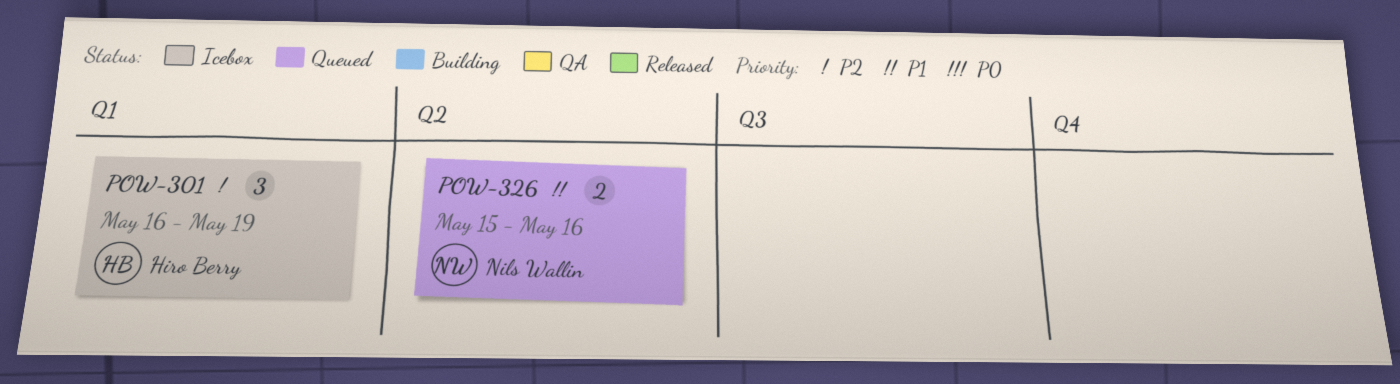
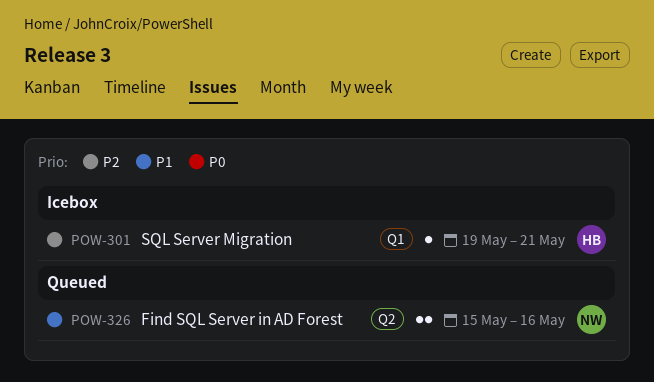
POW-301, estimate: 3 -> 1
POW-301, start: May 16 -> May 19
POW-301, due: May 19 -> May 21

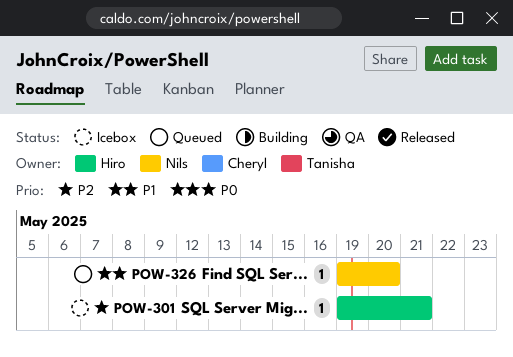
POW-326, estimate: 2 -> 1
POW-326, start: May 15 -> May 19
POW-326, due: May 16 -> May 20

